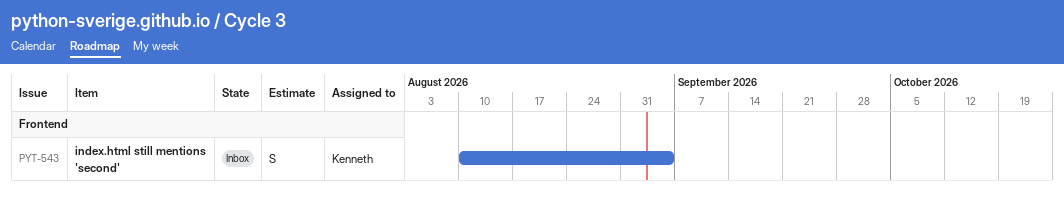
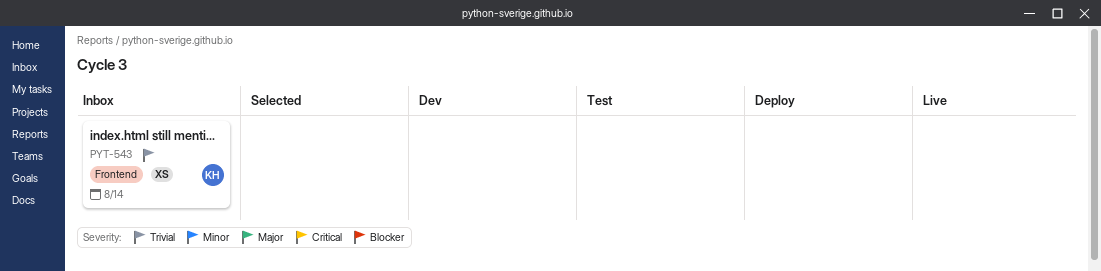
PYT-543, estimate: S -> XS
PYT-543, due: Sep 4 -> Aug 14

